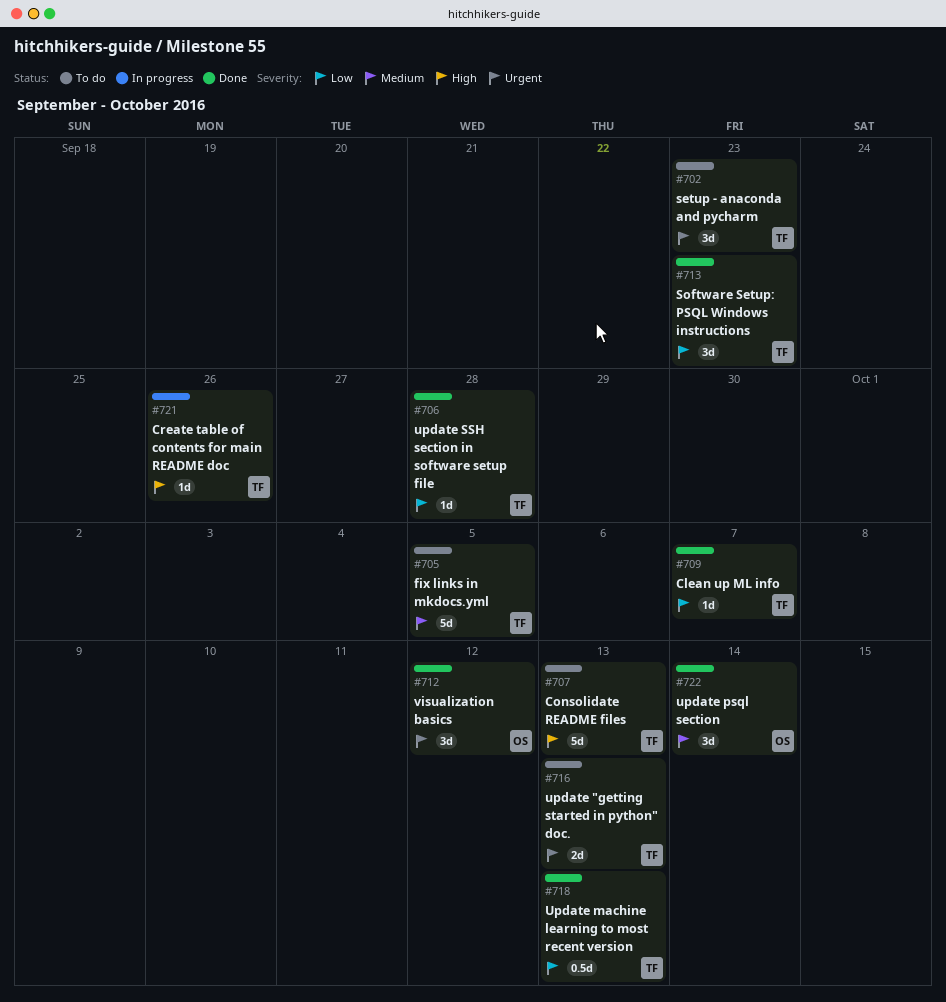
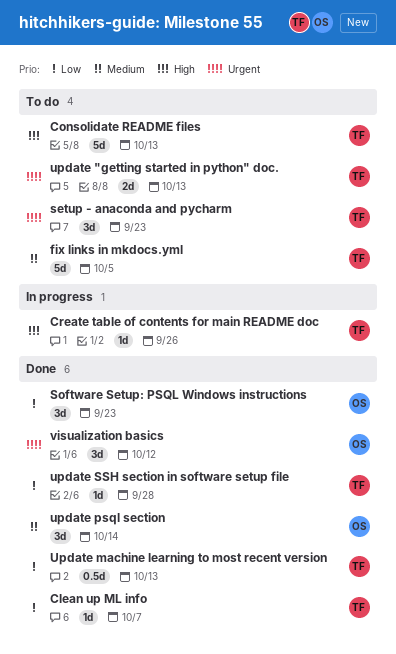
Software Setup: PSQL Windows instructions, owner: TF -> OS

